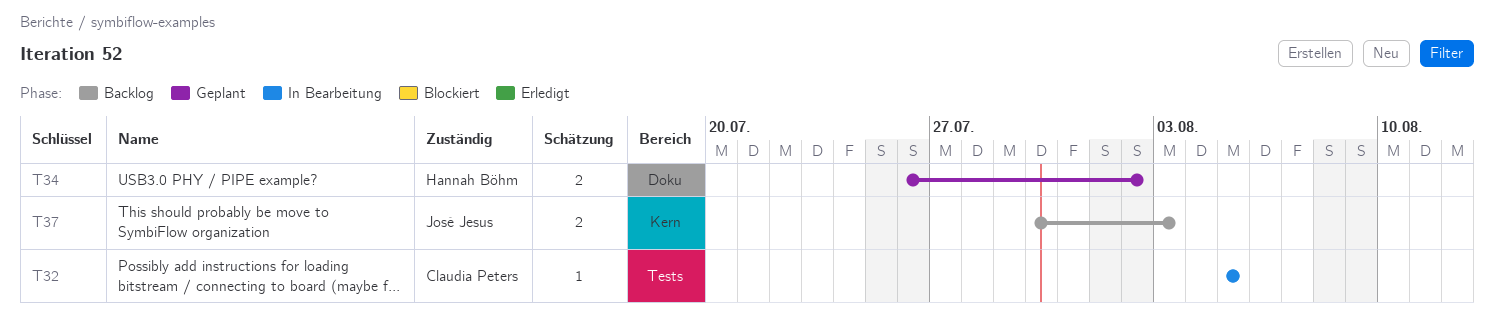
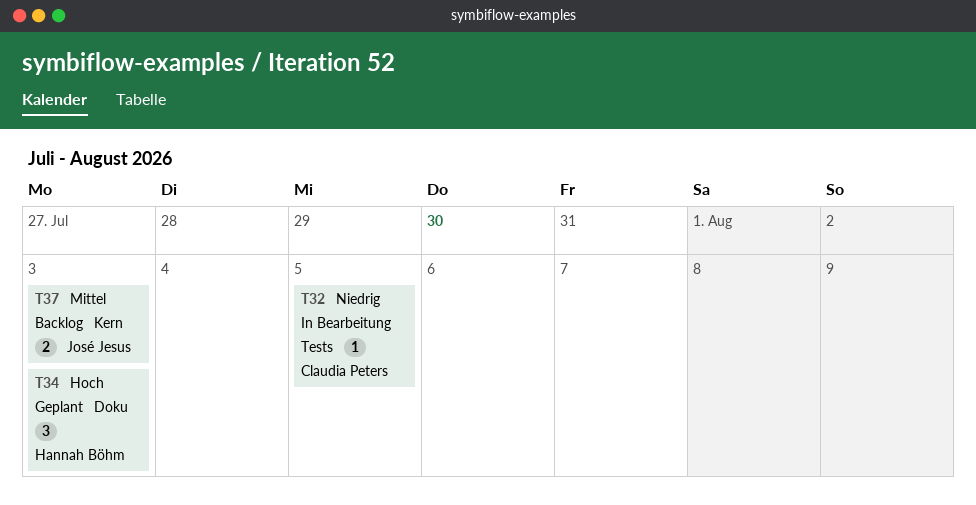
T34, estimate: 2 -> 3
T34, due: Aug 2 -> Aug 3

